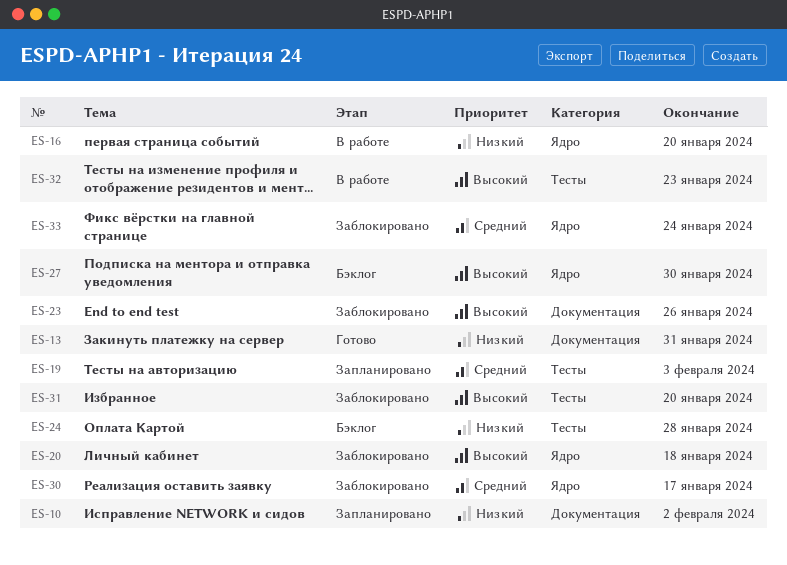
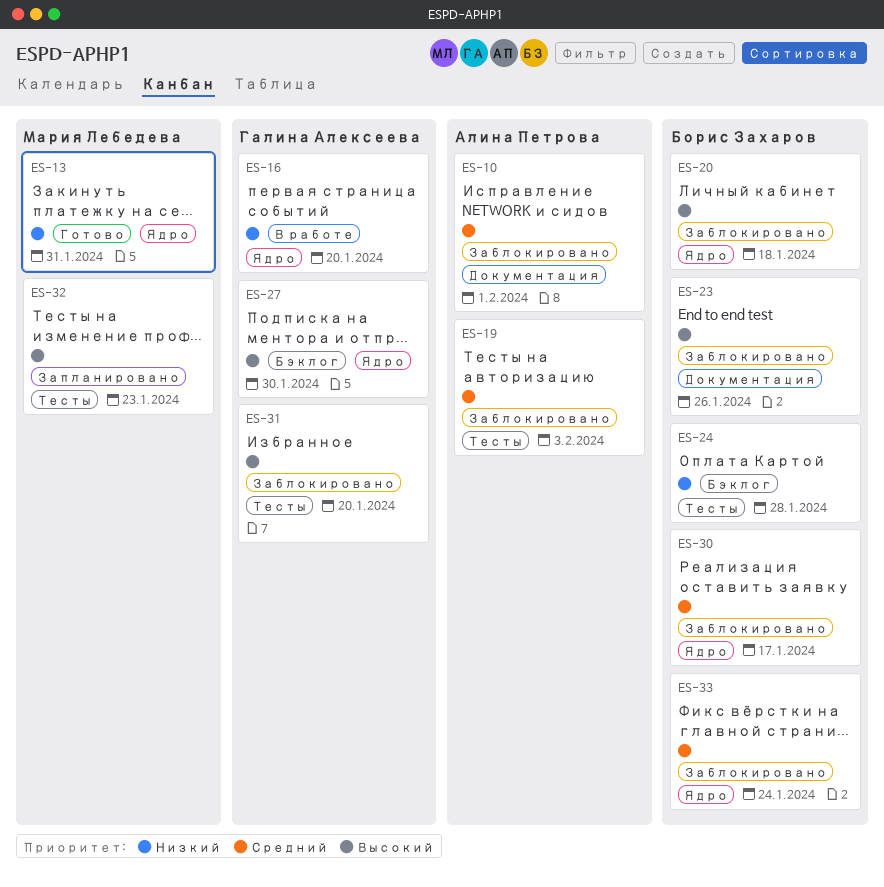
ES-10, status: Запланировано -> Заблокировано
ES-10, priority: Низкий -> Средний
ES-10, due: Feb 2 -> Feb 1
ES-13, label: Документация -> Ядро
ES-19, status: Запланировано -> Заблокировано
ES-32, status: В работе -> Запланировано

